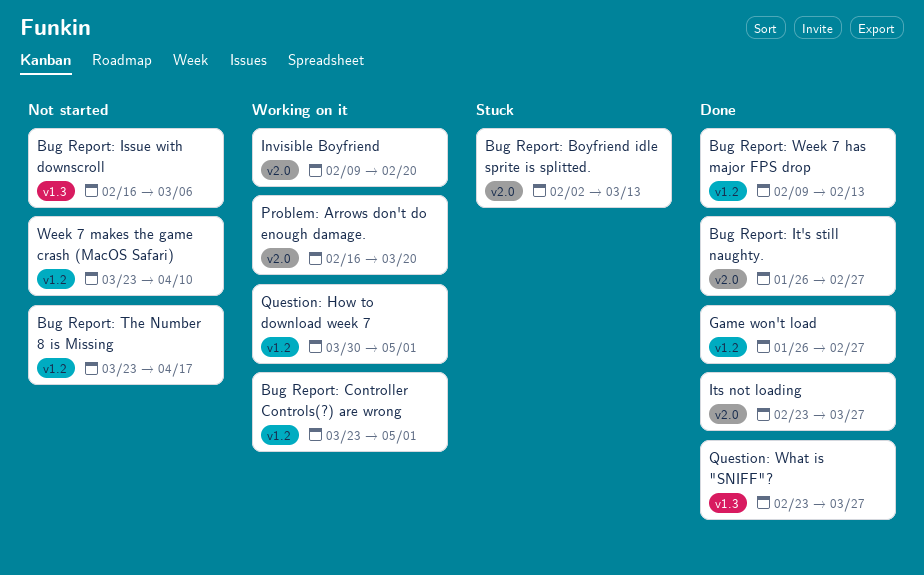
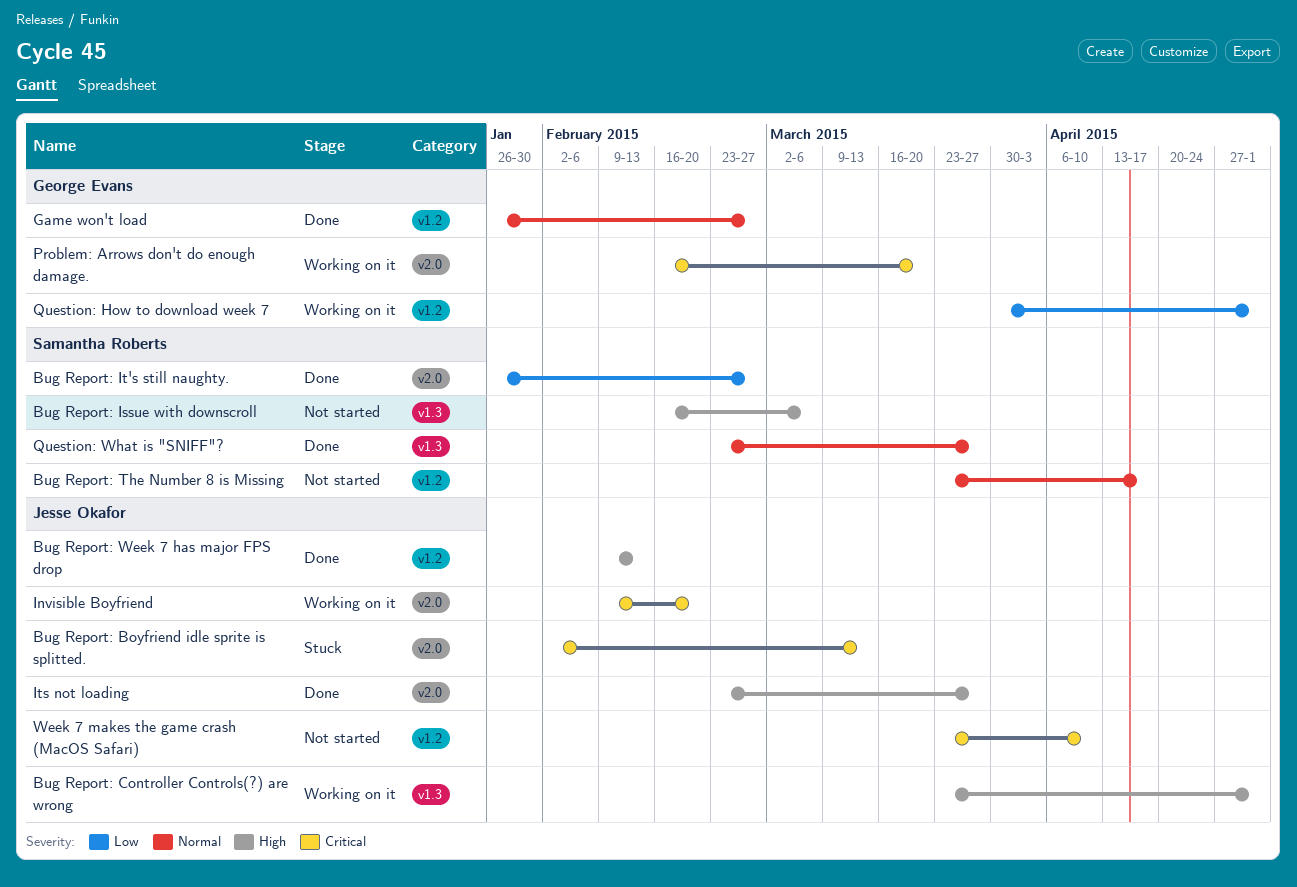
Bug Report: Controller Controls(?) are wrong, label: v1.2 -> v1.3

